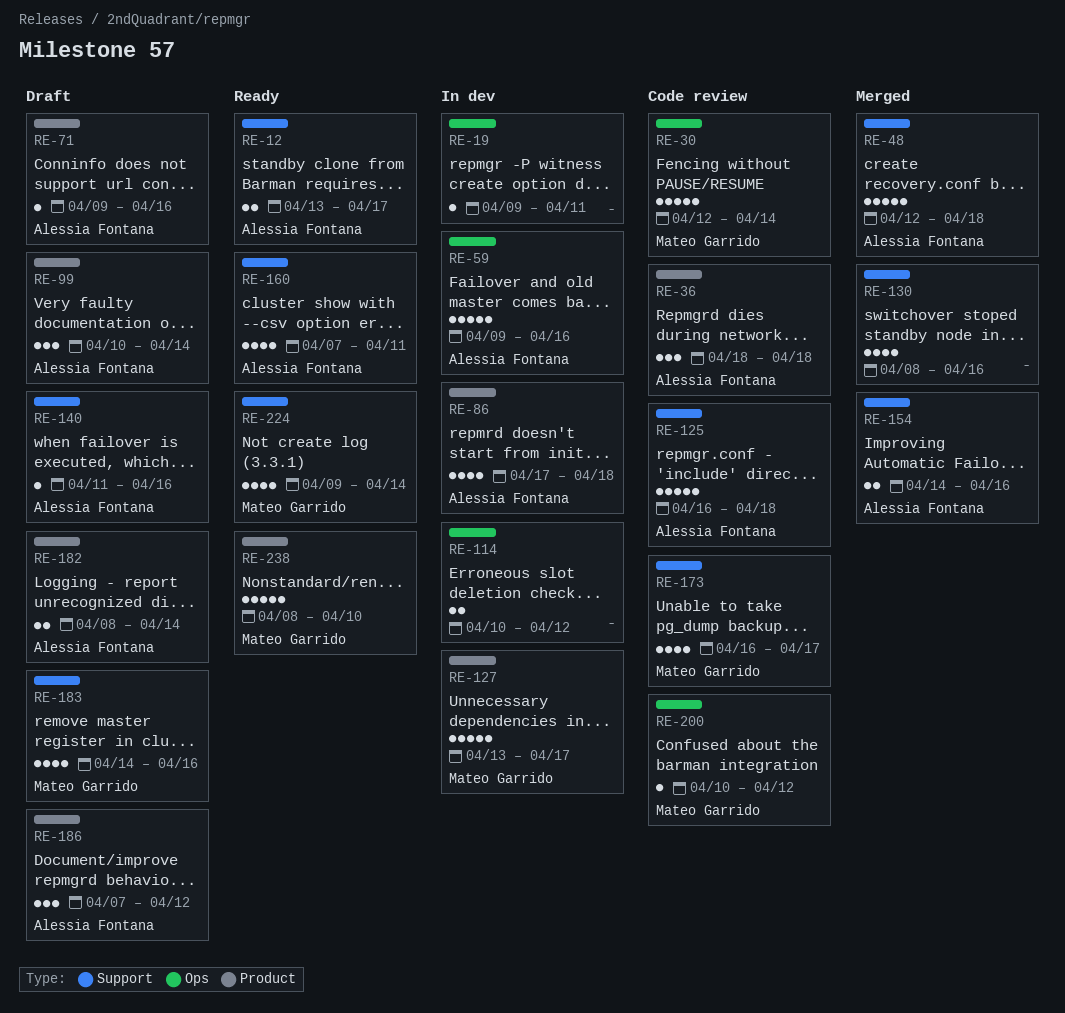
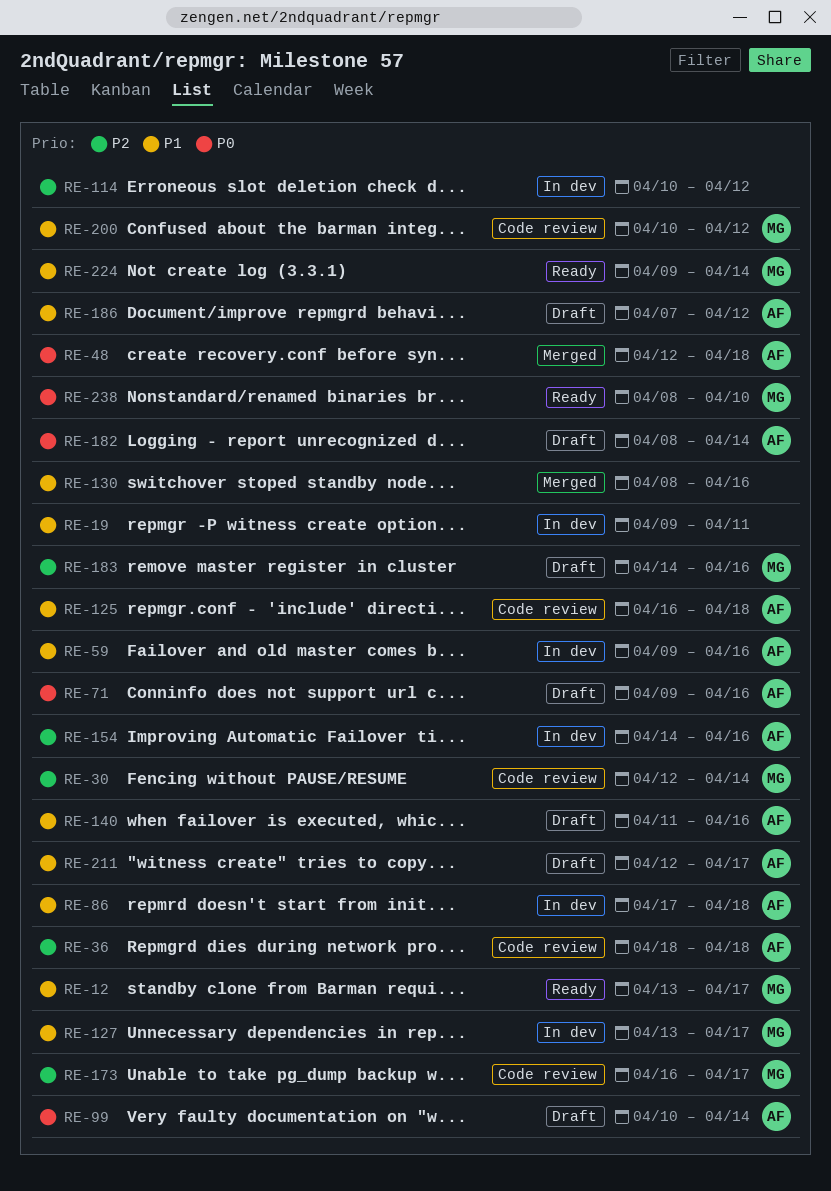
RE-12, owner: Alessia Fontana -> Mateo Garrido
RE-154, status: Merged -> In dev
RE-160: present -> none
RE-211: none -> present

